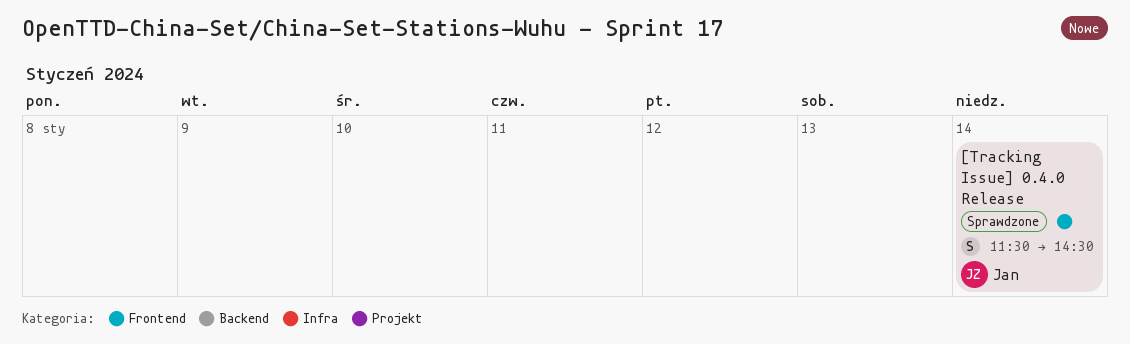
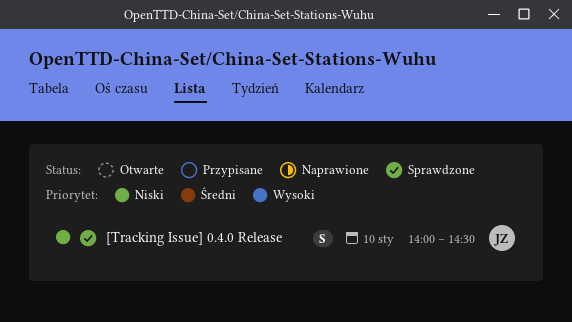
[Tracking Issue] 0.4.0 Release, day: Jan 14 -> Jan 10
[Tracking Issue] 0.4.0 Release, begins: 11:30 -> 14:00

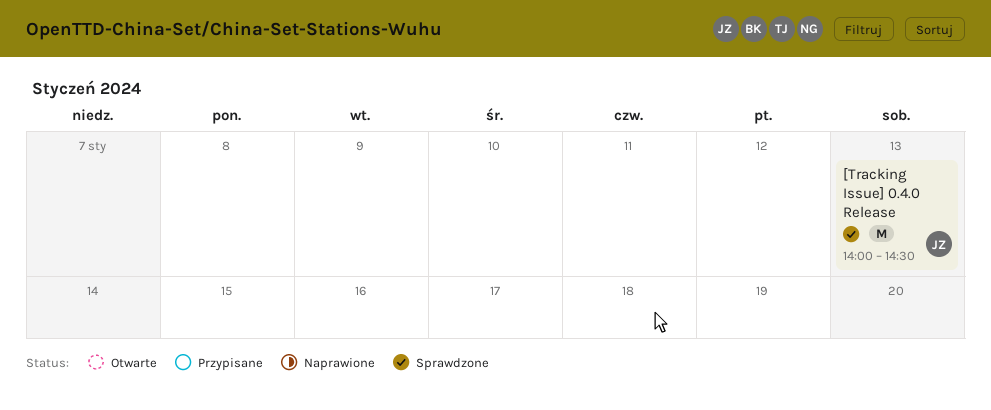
[Tracking Issue] 0.4.0 Release, estimate: S -> M
[Tracking Issue] 0.4.0 Release, day: Jan 10 -> Jan 13

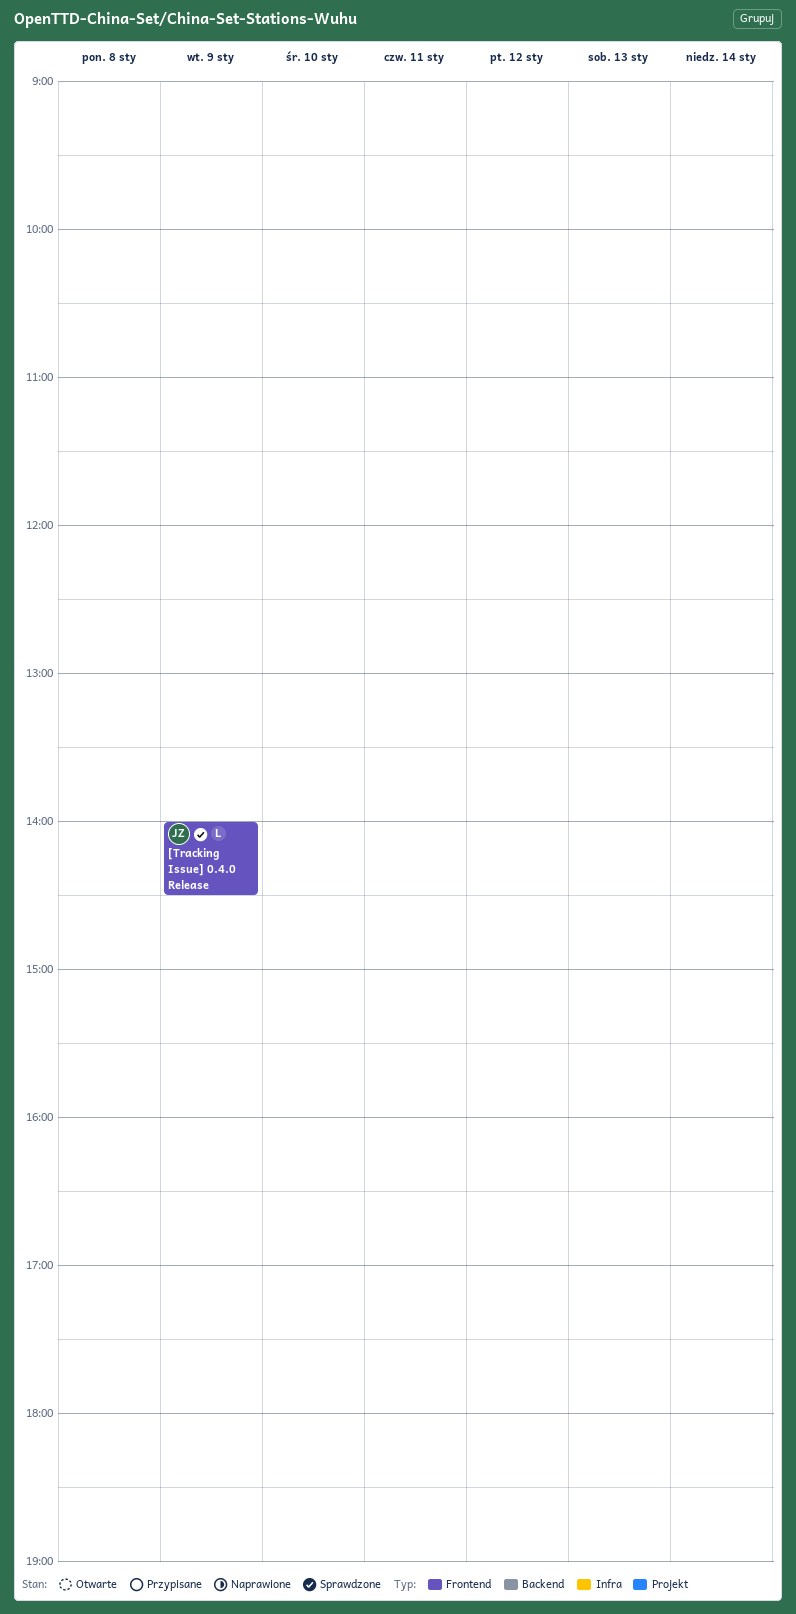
[Tracking Issue] 0.4.0 Release, estimate: M -> L
[Tracking Issue] 0.4.0 Release, day: Jan 13 -> Jan 9

